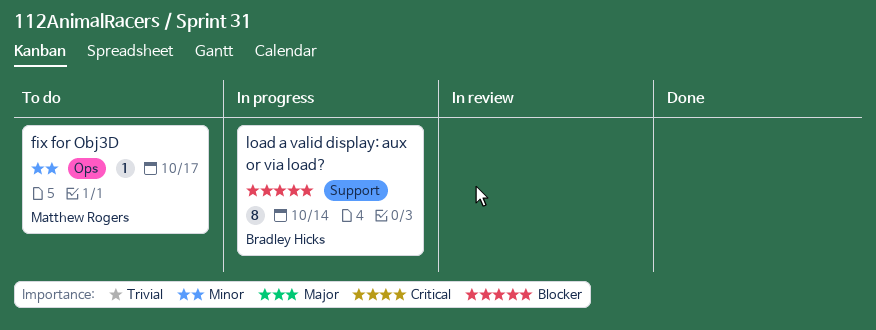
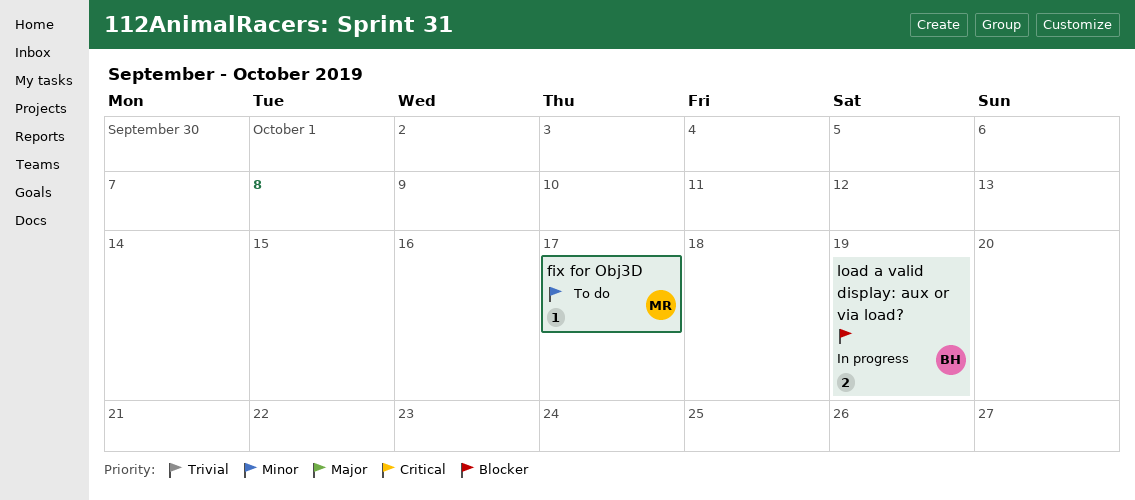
load a valid display: aux or via load?, estimate: 8 -> 2
load a valid display: aux or via load?, due: Oct 14 -> Oct 19

